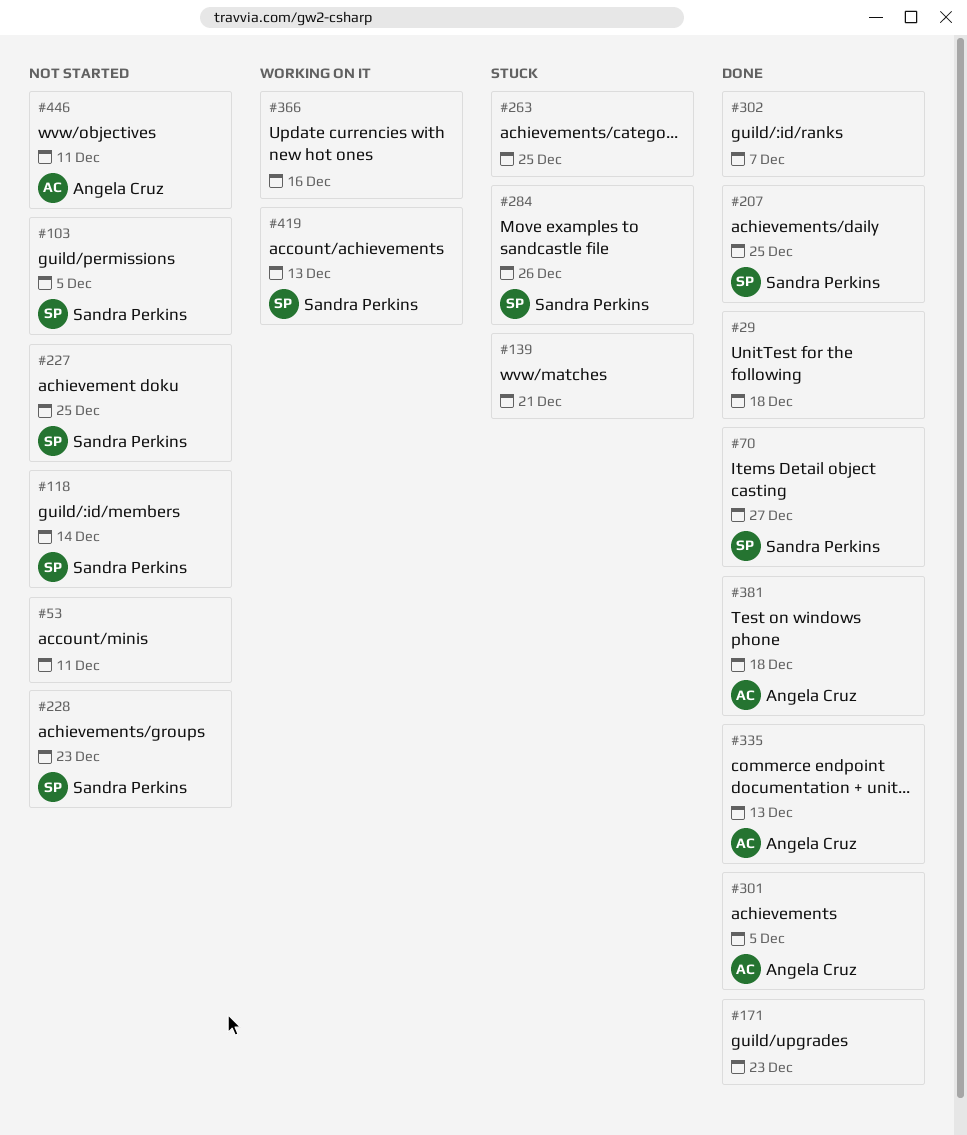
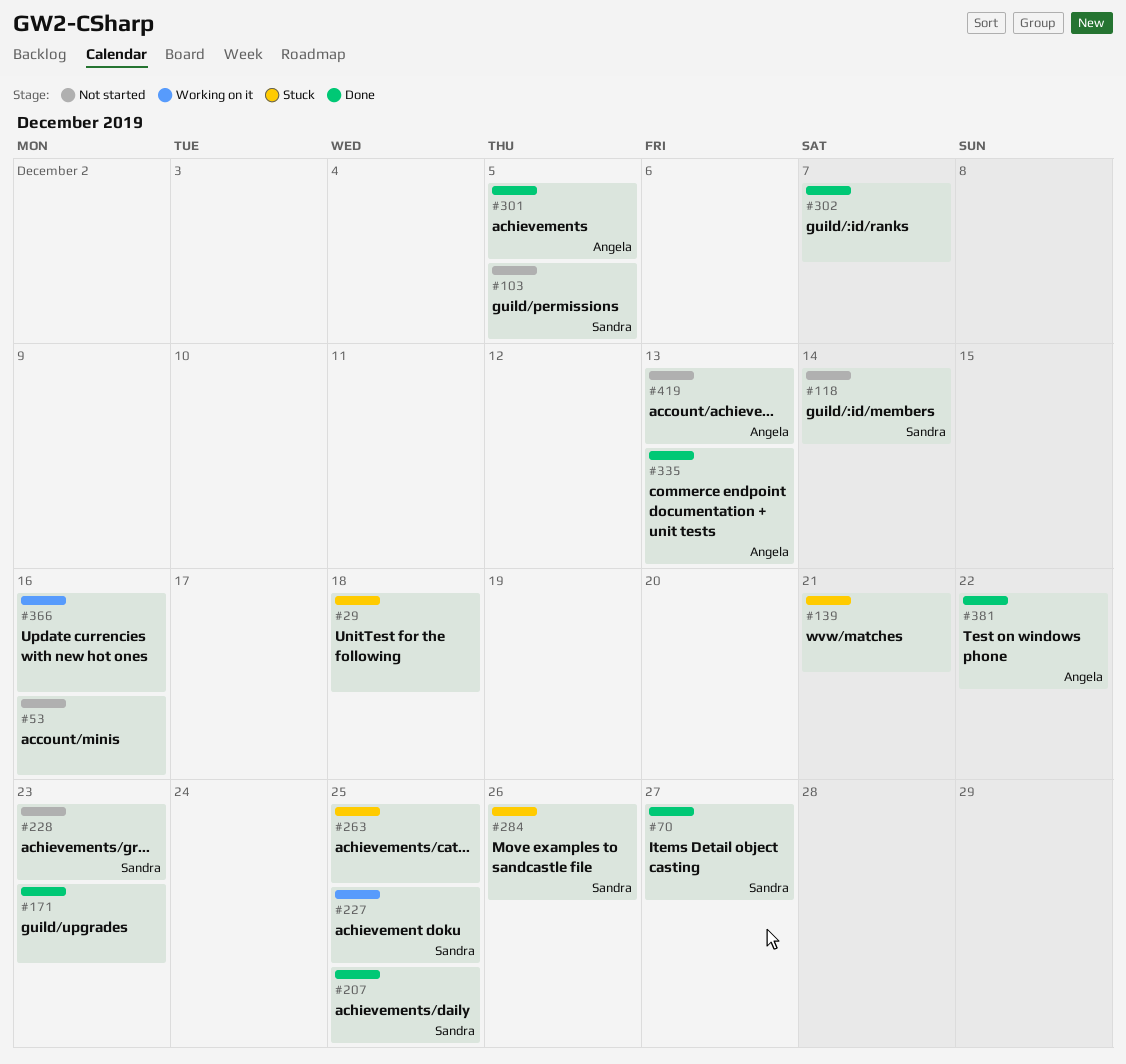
#29, status: Done -> Stuck
#53, due: Dec 11 -> Dec 16
#227, status: Not started -> Working on it
#381, due: Dec 18 -> Dec 22
#419, status: Working on it -> Not started
#419, owner: Sandra Perkins -> Angela Cruz
#446: present -> none

